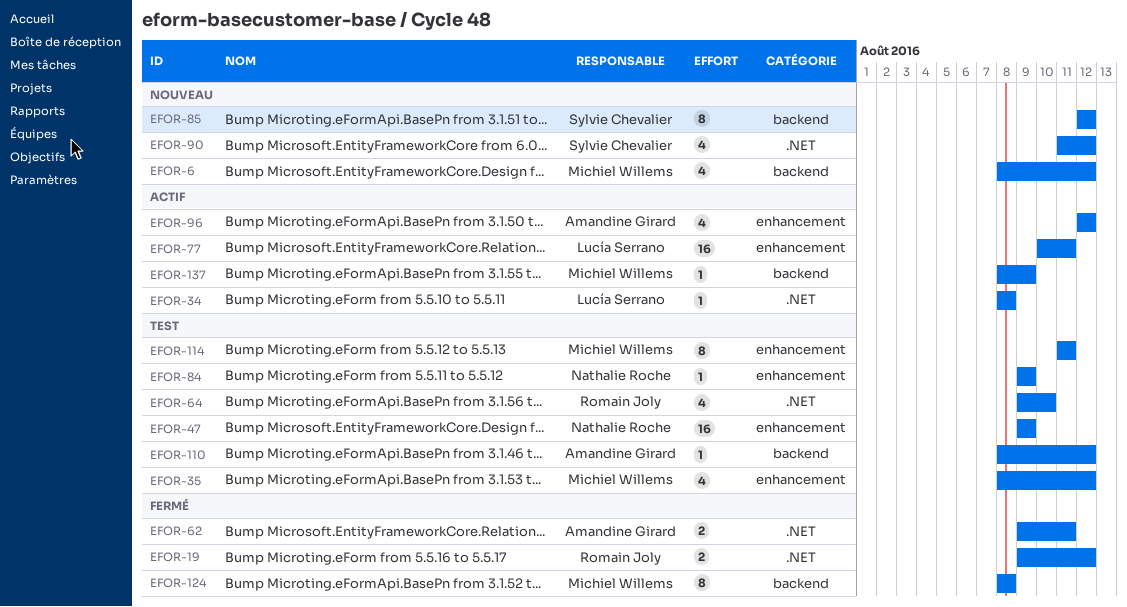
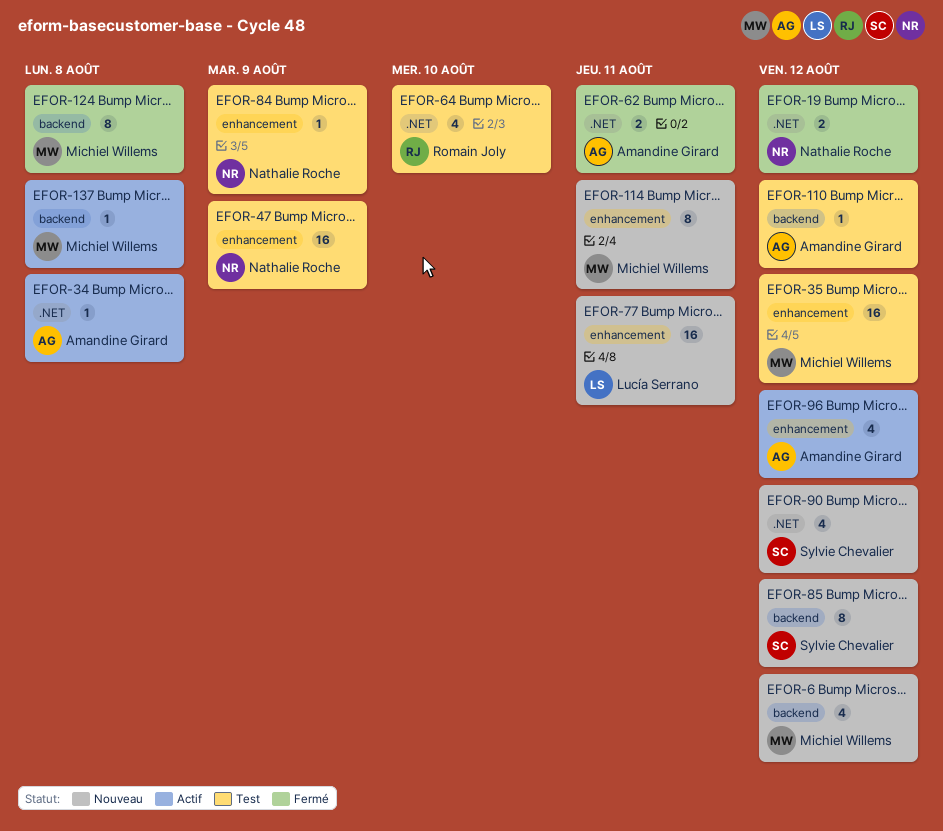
EFOR-19, owner: Romain Joly -> Nathalie Roche
EFOR-34, owner: Lucía Serrano -> Amandine Girard
EFOR-35, estimate: 4 -> 16
EFOR-77, status: Actif -> Nouveau
EFOR-114, status: Test -> Nouveau
EFOR-137, due: Aug 9 -> Aug 8

